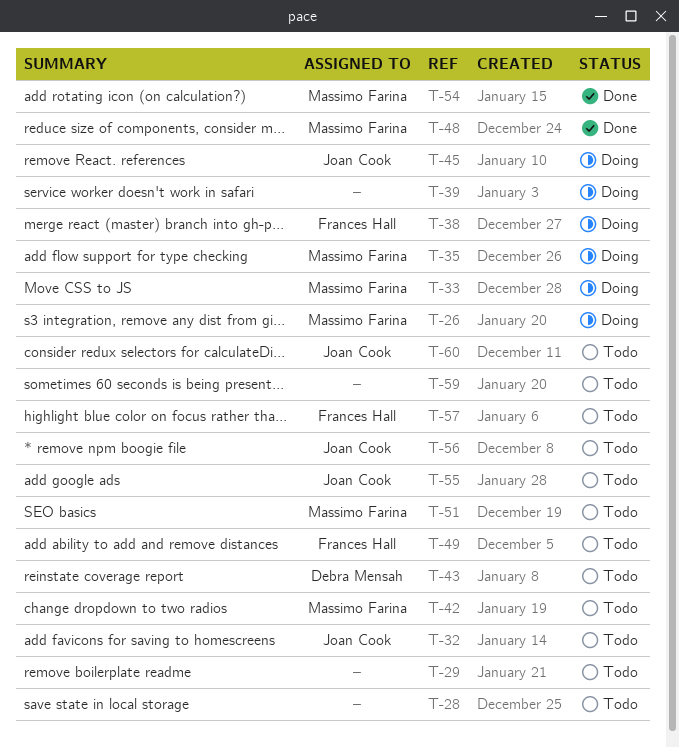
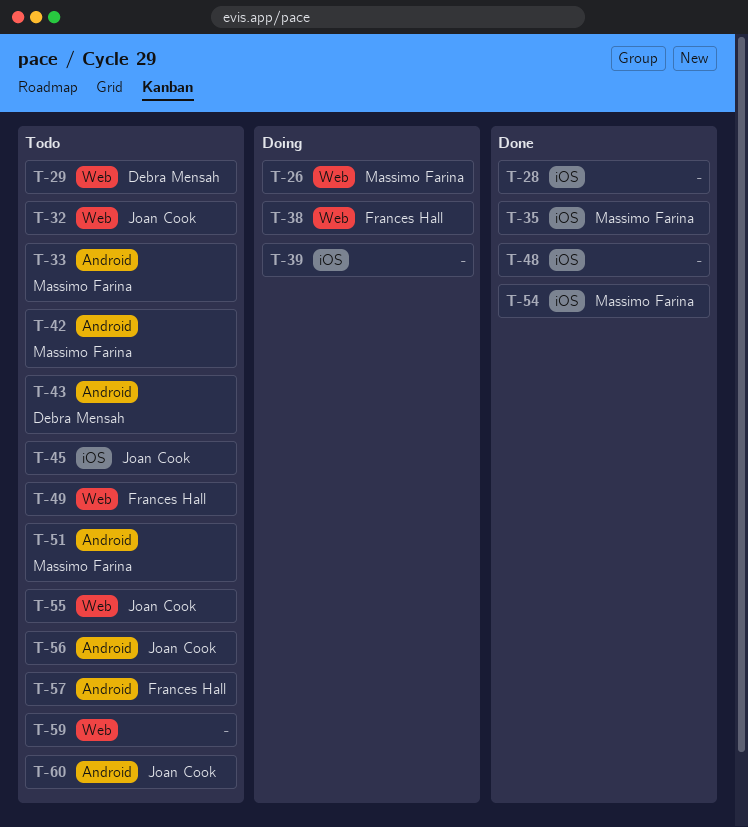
T-28, status: Todo -> Done
T-29, owner: none -> Debra Mensah
T-33, status: Doing -> Todo
T-35, status: Doing -> Done
T-45, status: Doing -> Todo
T-48, owner: Massimo Farina -> none

